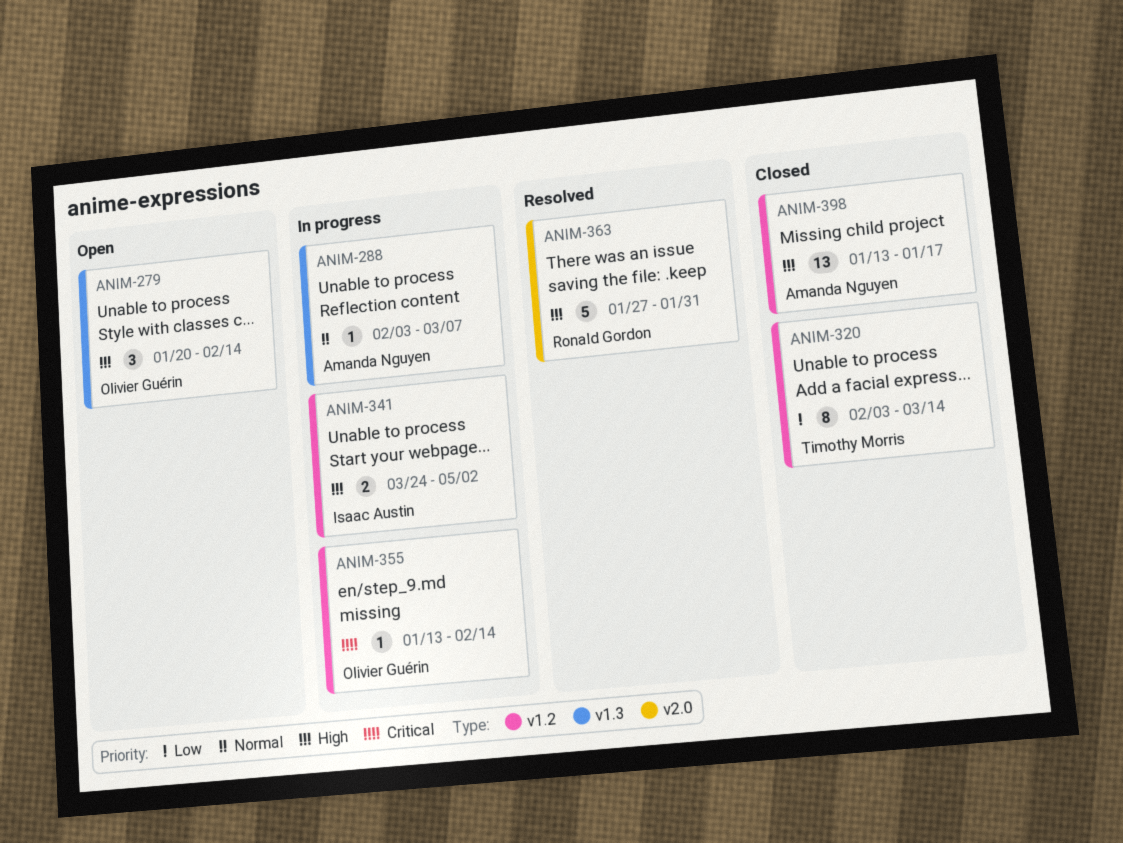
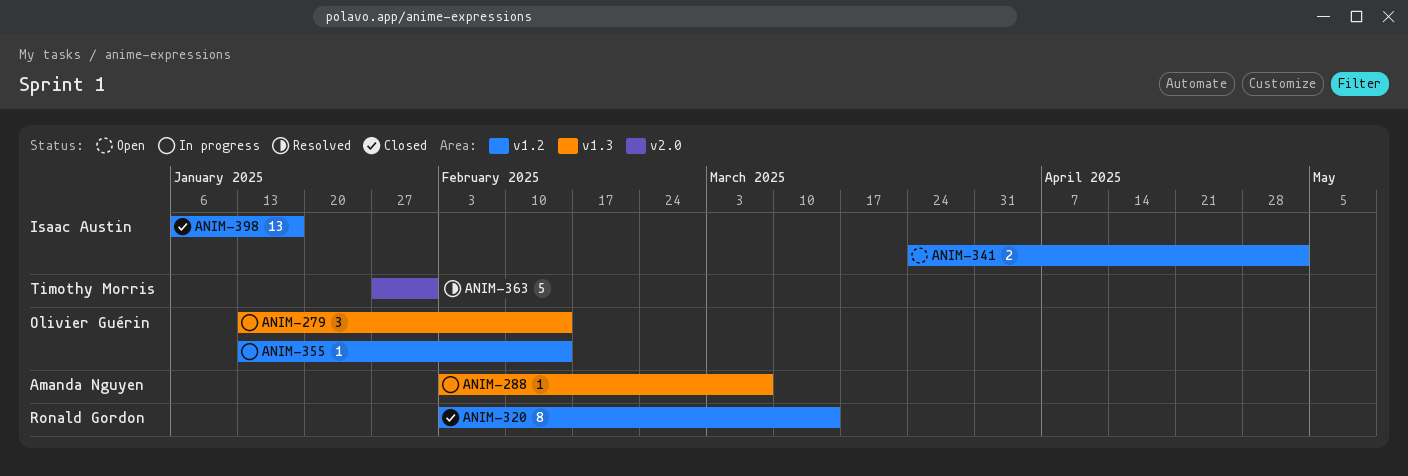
ANIM-279, status: Open -> In progress
ANIM-279, start: Jan 20 -> Jan 13
ANIM-320, owner: Timothy Morris -> Ronald Gordon
ANIM-341, status: In progress -> Open
ANIM-363, owner: Ronald Gordon -> Timothy Morris
ANIM-398, owner: Amanda Nguyen -> Isaac Austin
ANIM-398, start: Jan 13 -> Jan 6

